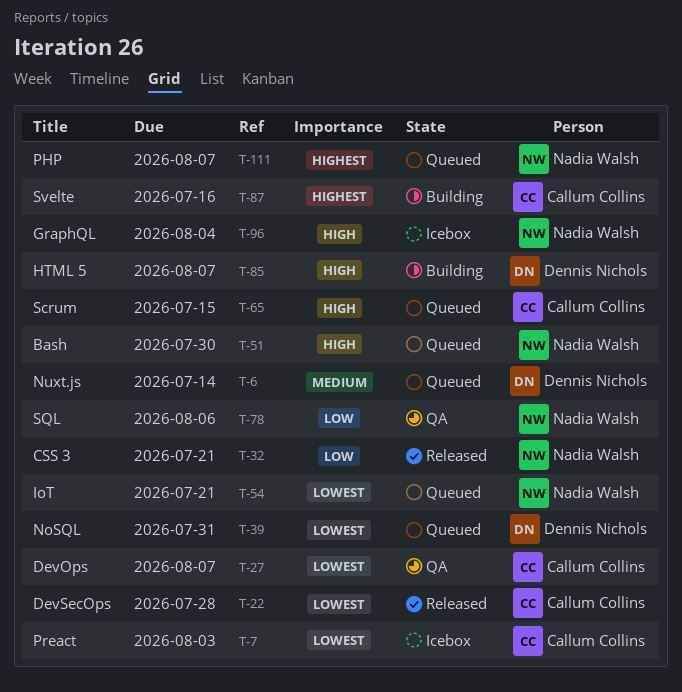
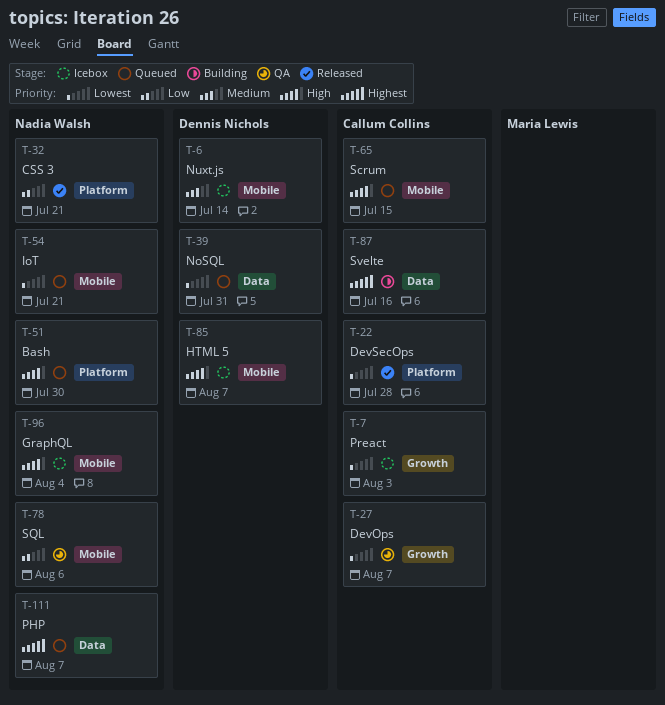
T-6, status: Queued -> Icebox
T-85, status: Building -> Icebox

